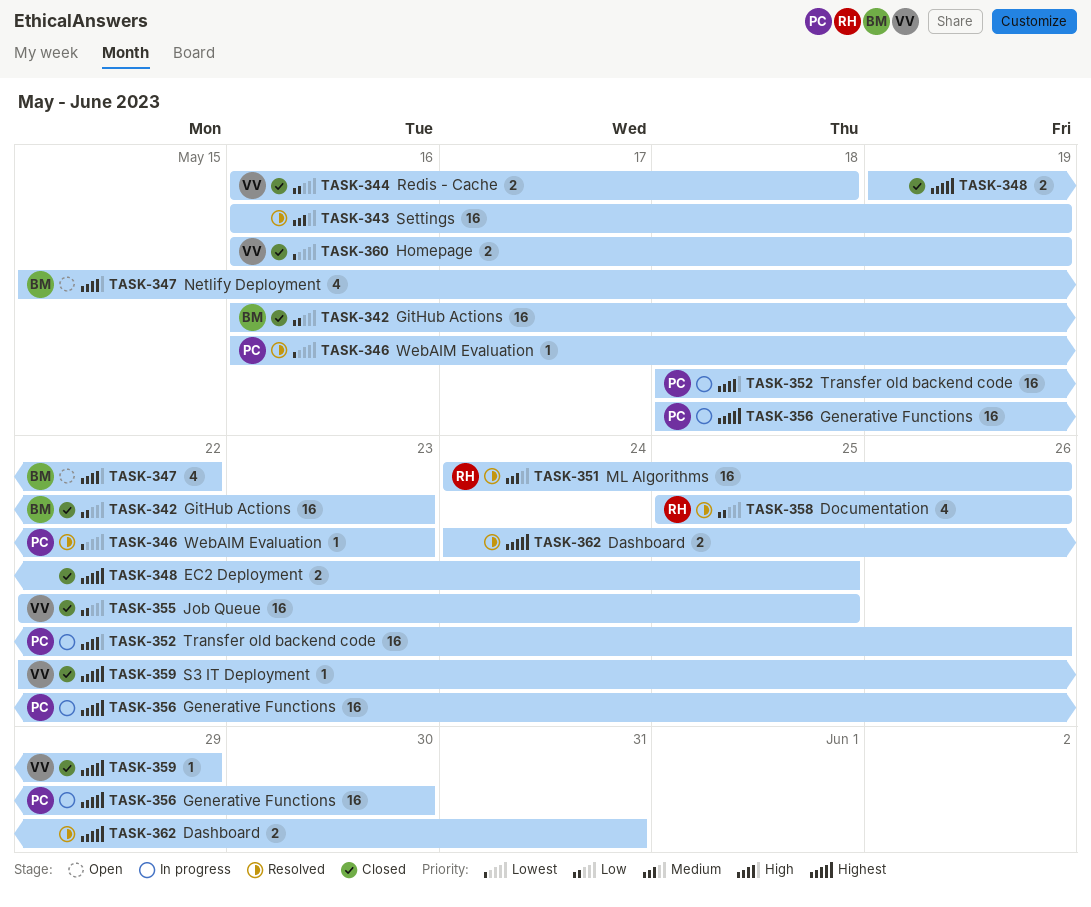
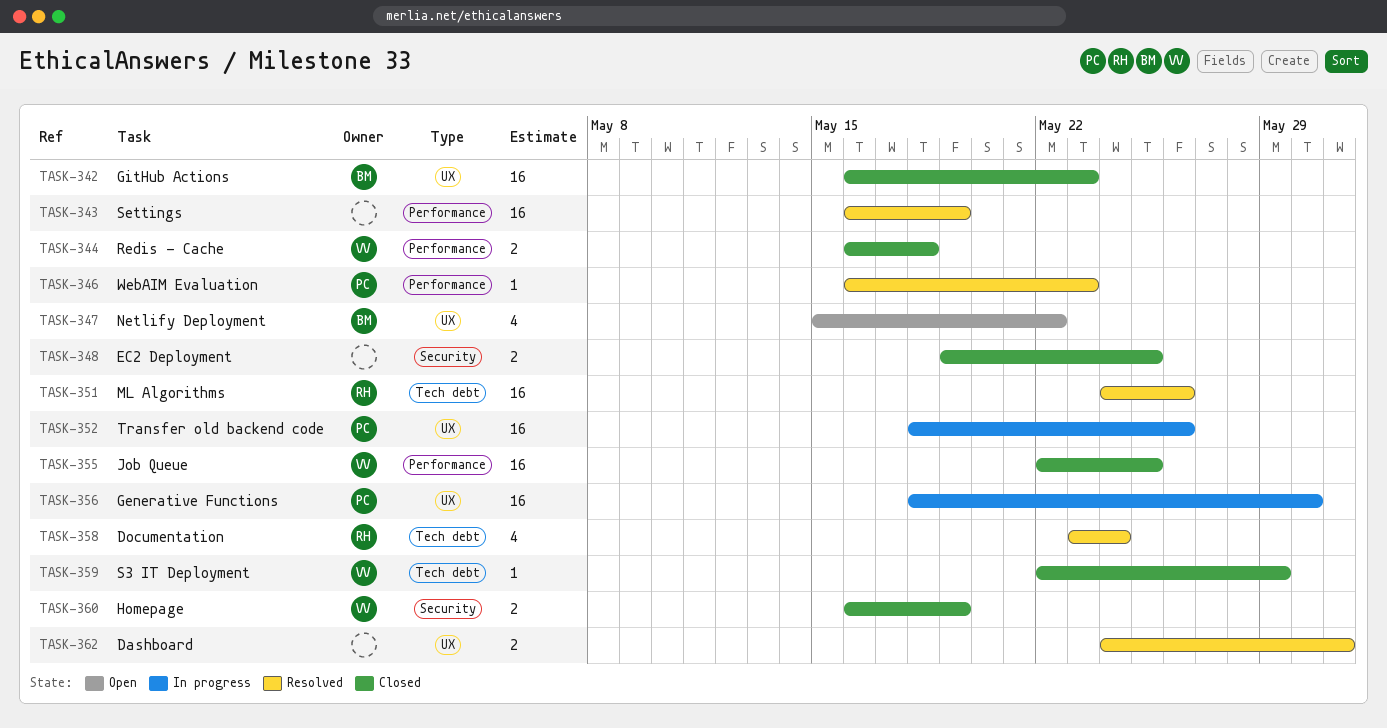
TASK-358, start: May 25 -> May 23
TASK-358, due: May 26 -> May 24

